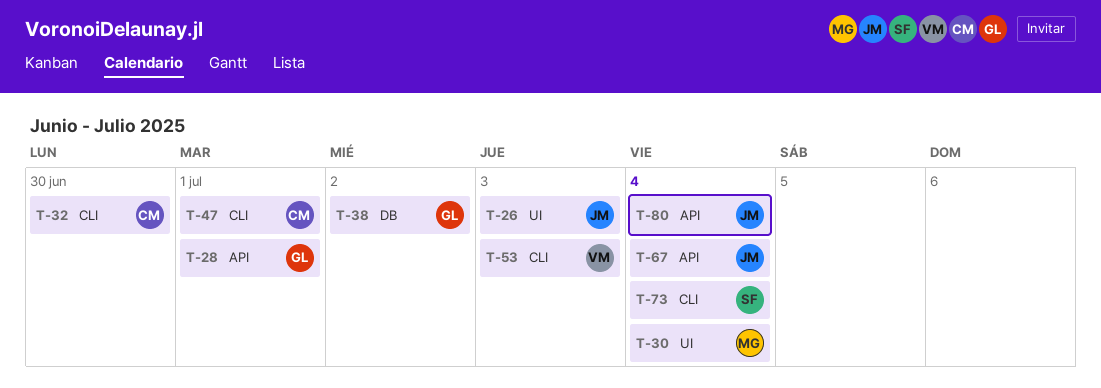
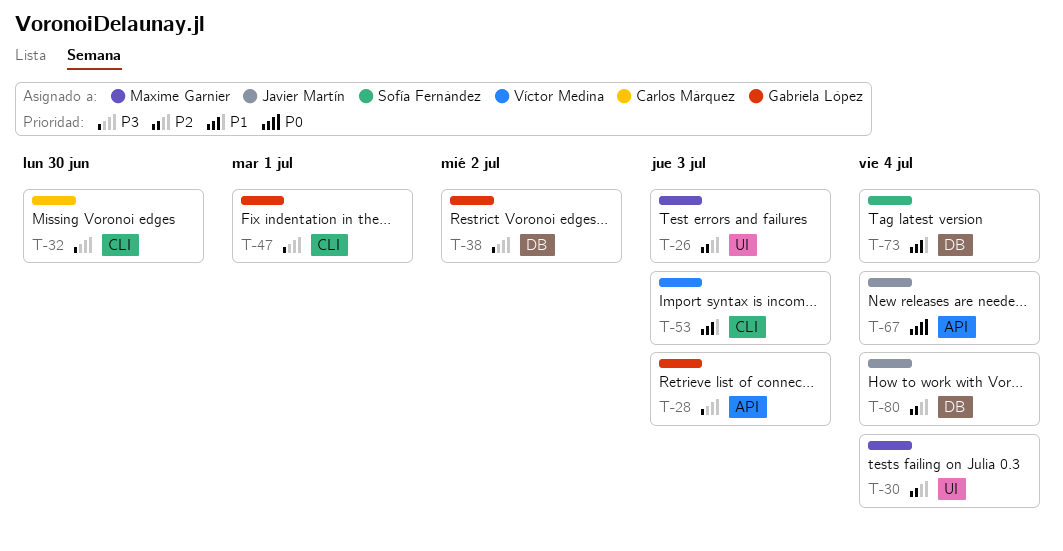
T-26, owner: Javier Martín -> Maxime Garnier
T-28, due: Jul 1 -> Jul 3
T-47, owner: Carlos Márquez -> Gabriela López
T-73, label: CLI -> DB
T-80, label: API -> DB

